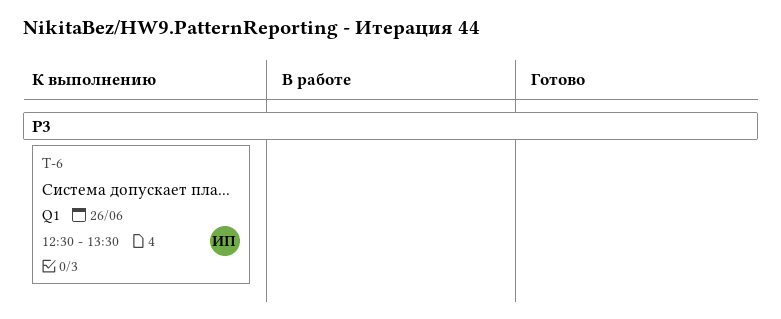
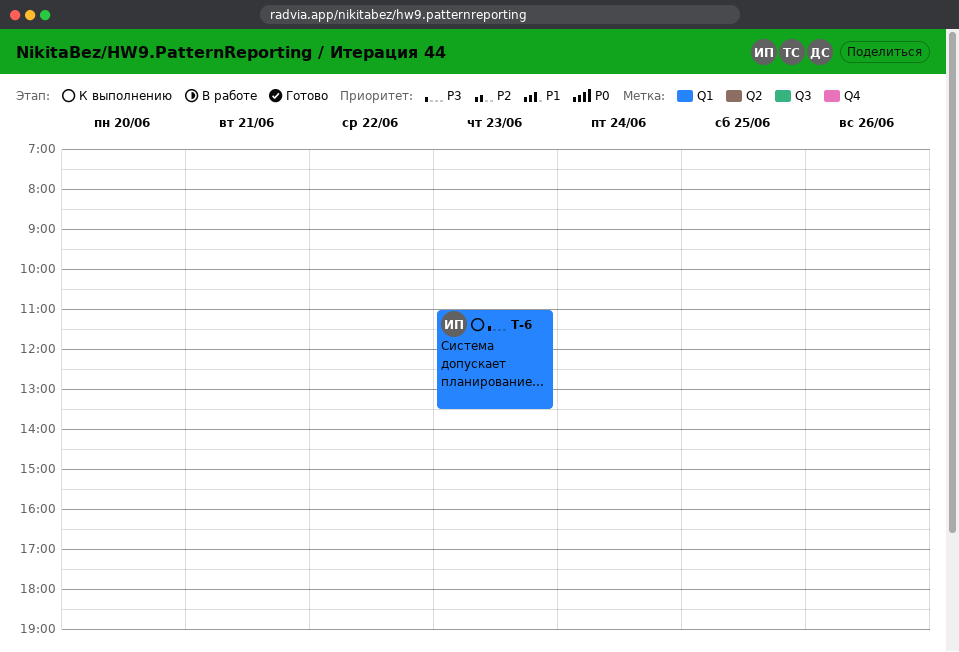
T-6, day: Jun 26 -> Jun 23
T-6, begins: 12:30 -> 11:00

